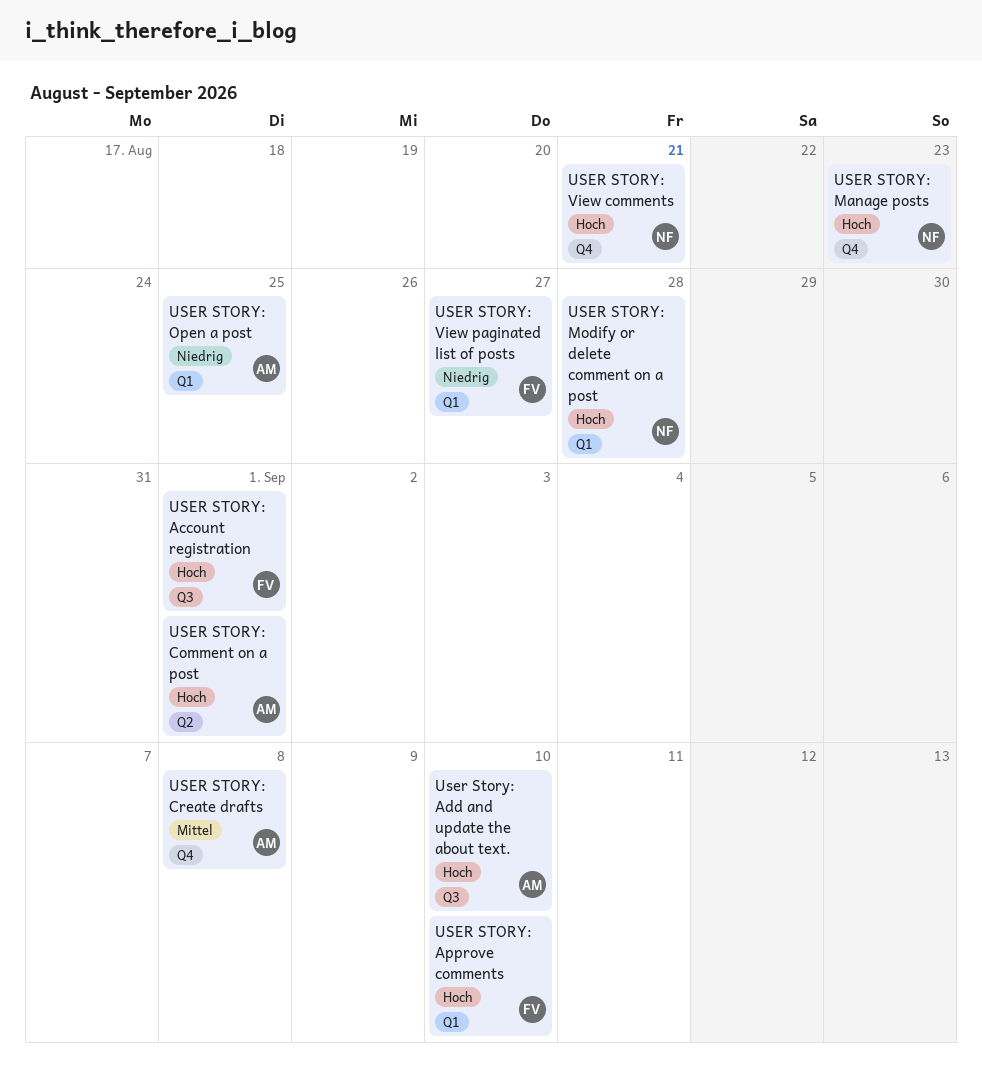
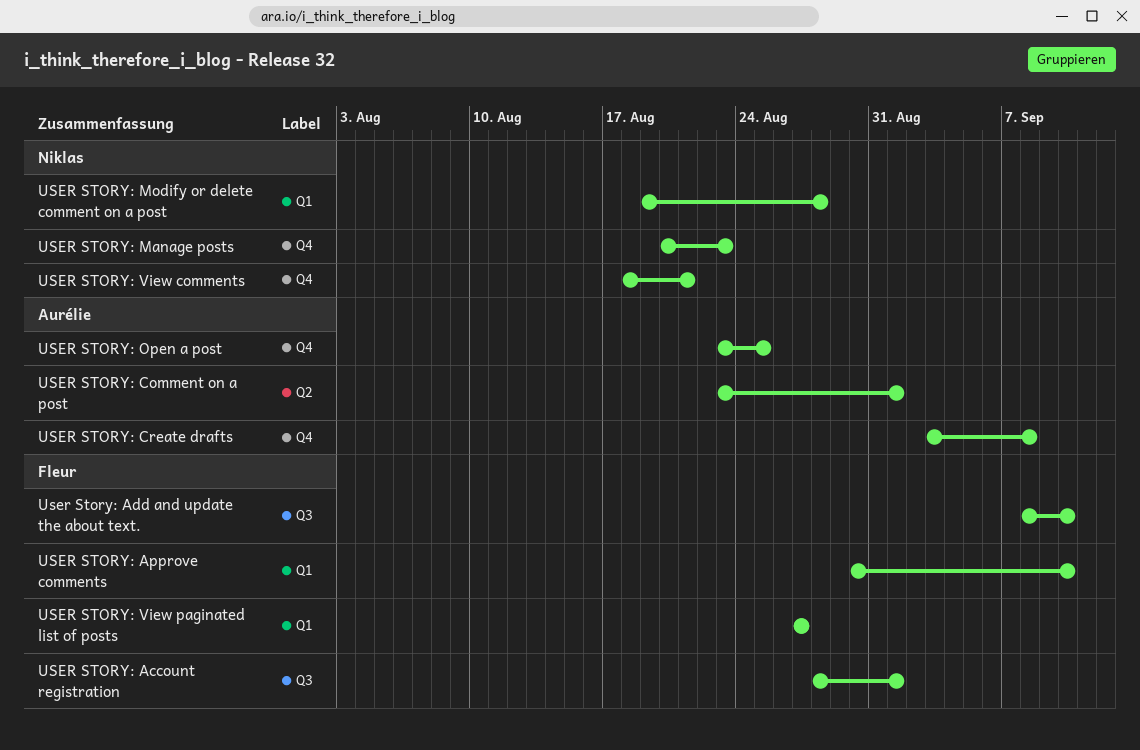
User Story: Add and update the about text., owner: Aurélie -> Fleur
USER STORY: Open a post, label: Q1 -> Q4

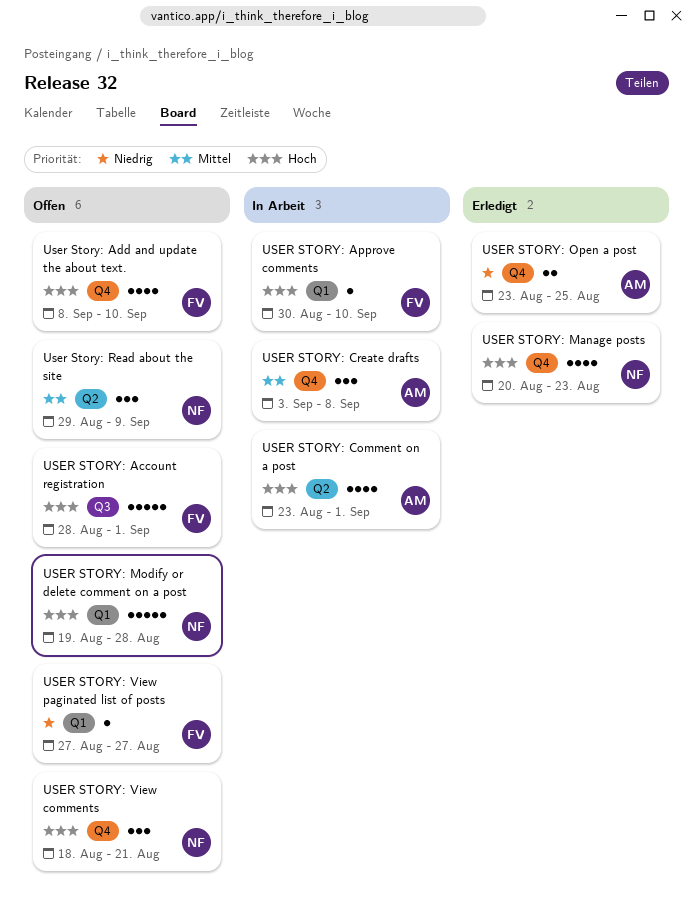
User Story: Add and update the about text., label: Q3 -> Q4
User Story: Read about the site: none -> present

